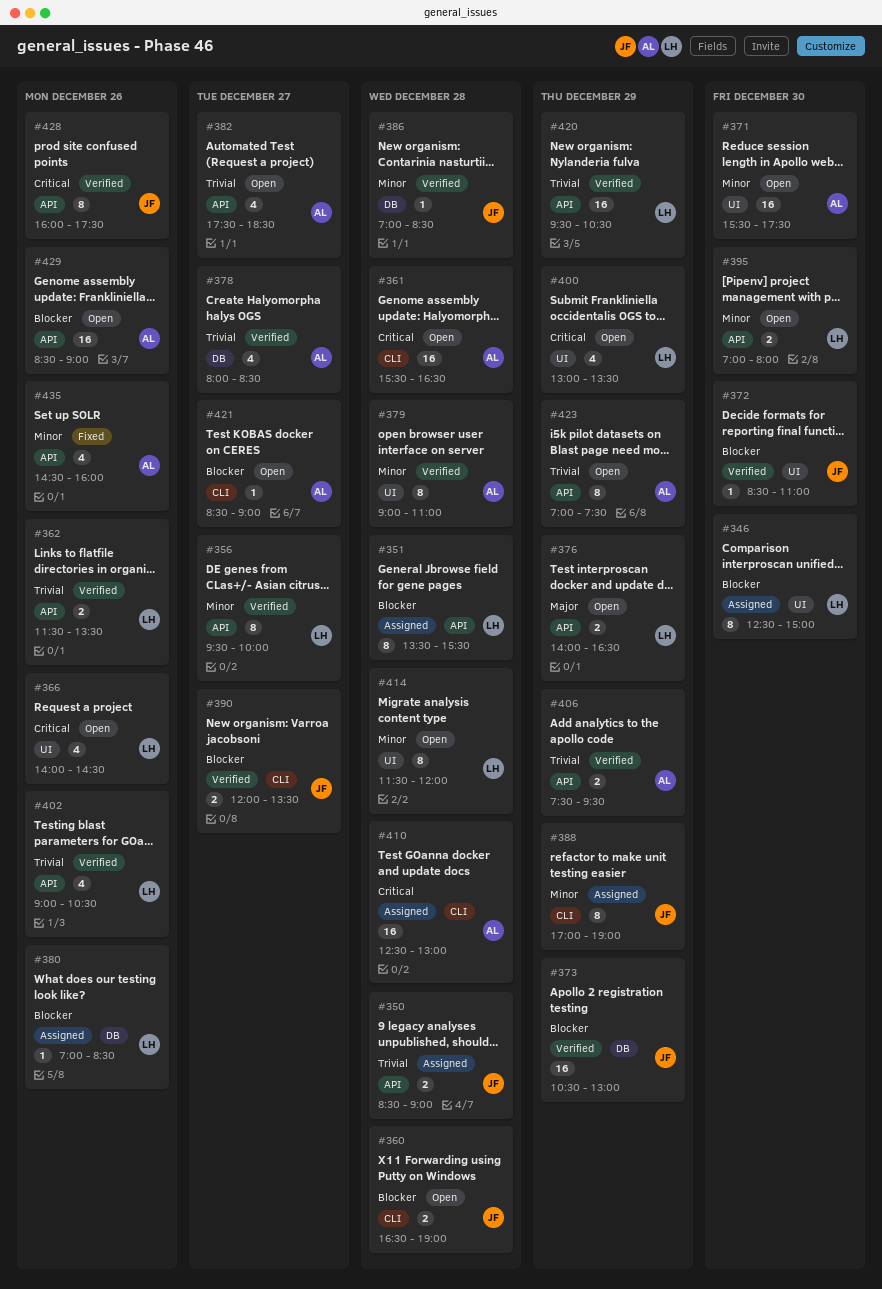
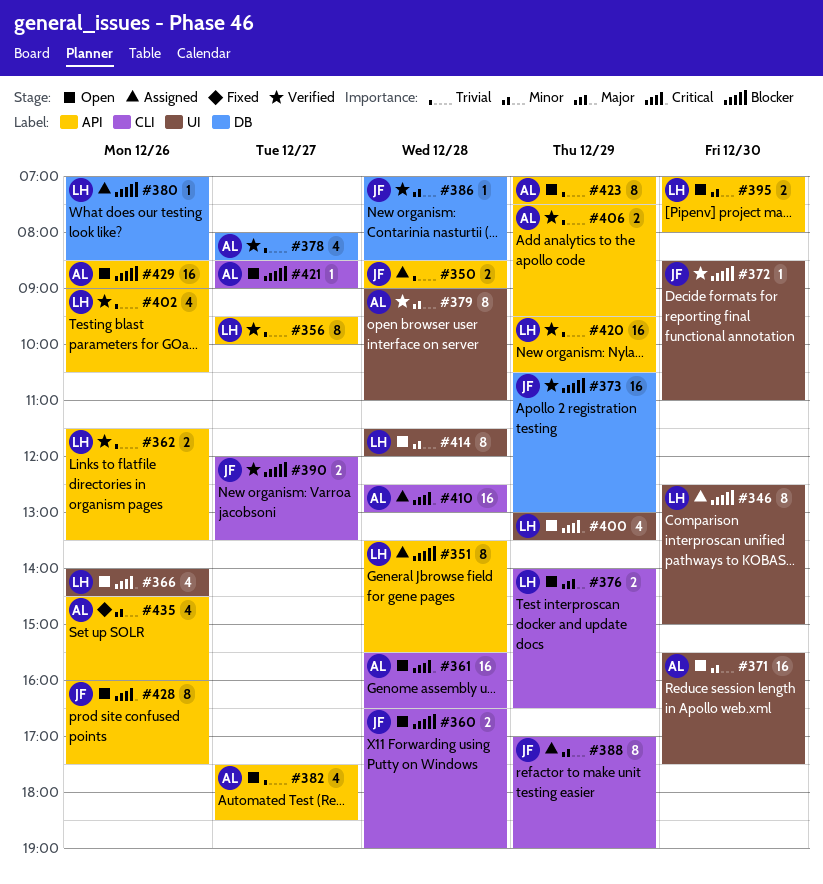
#356, priority: Minor -> Trivial
#376, label: API -> CLI
#428, status: Verified -> Open

